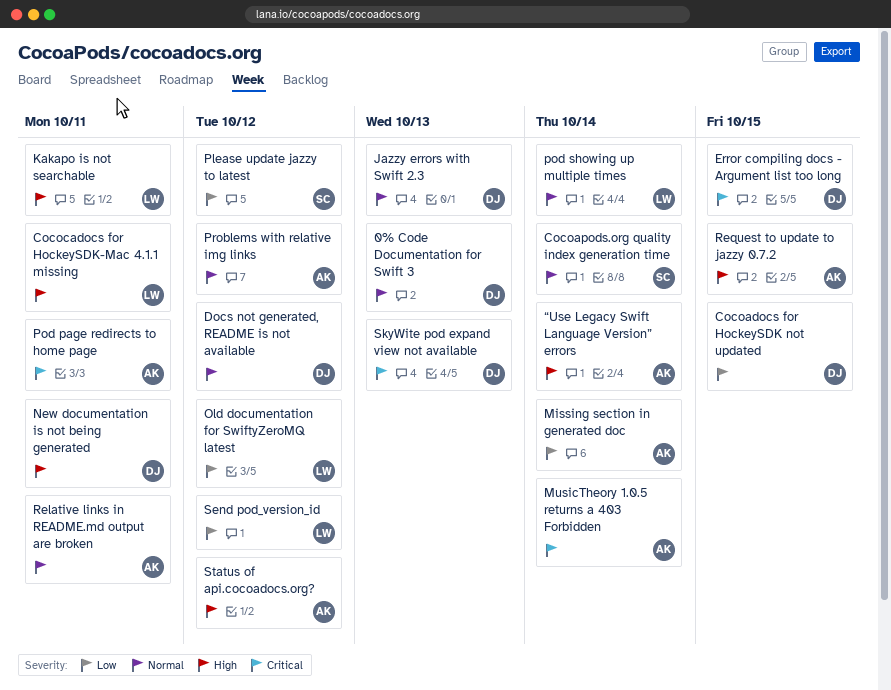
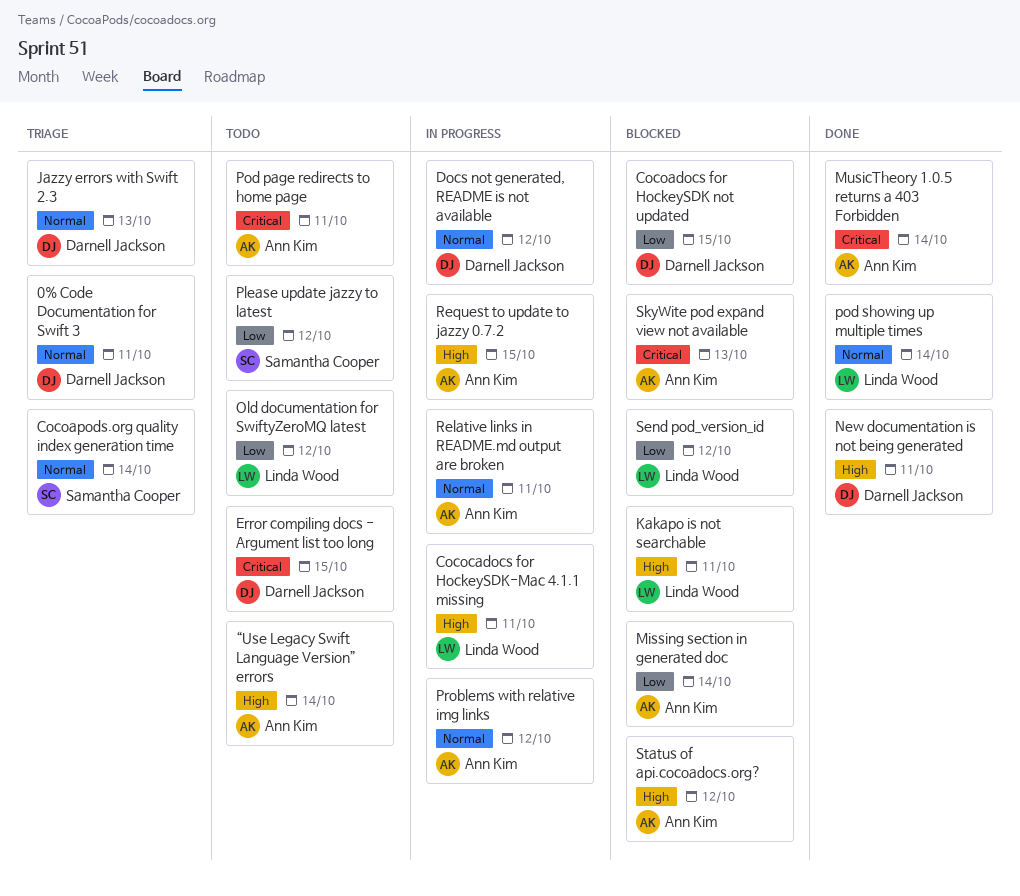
0% Code Documentation for Swift 3, due: Oct 13 -> Oct 11
SkyWite pod expand view not available, owner: Darnell Jackson -> Ann Kim

